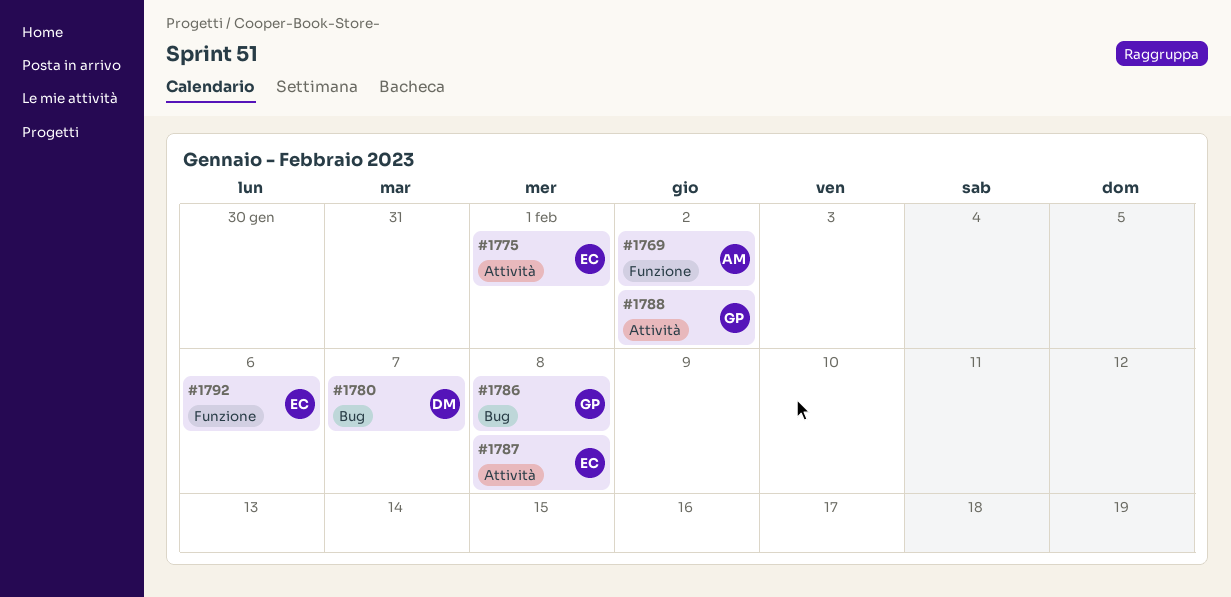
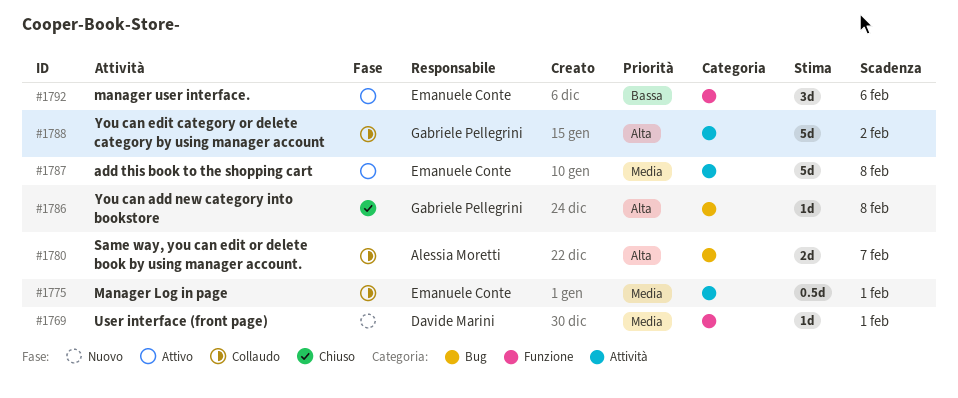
#1769, owner: Alessia Moretti -> Davide Marini
#1769, due: Feb 2 -> Feb 1
#1780, owner: Davide Marini -> Alessia Moretti

